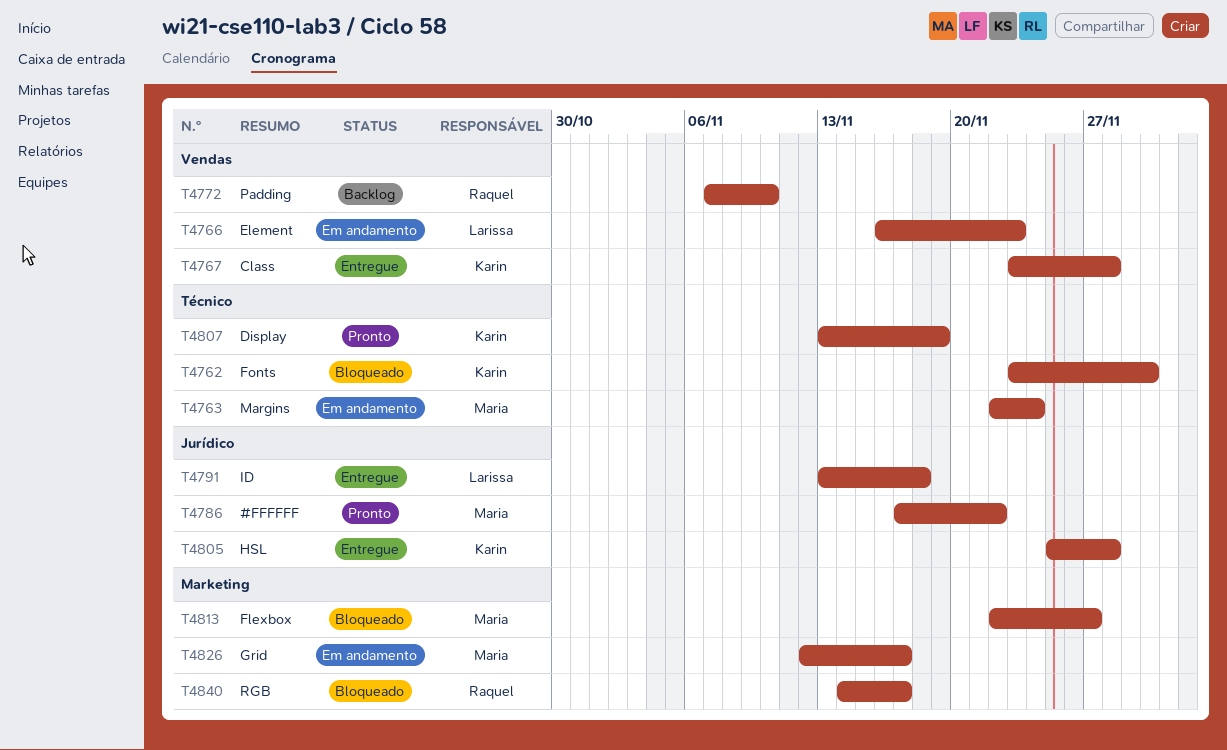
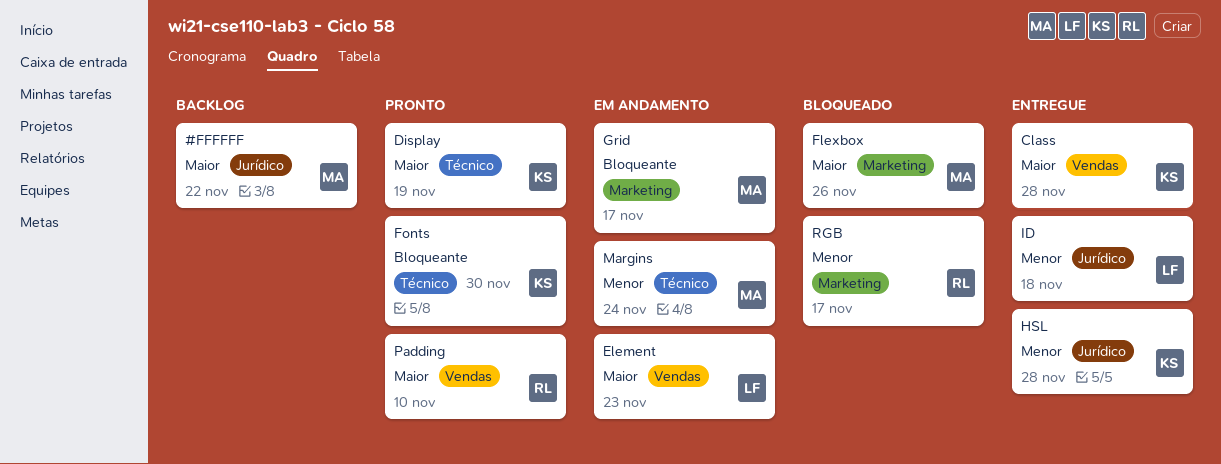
#FFFFFF, status: Pronto -> Backlog
Flexbox, due: Nov 27 -> Nov 26
Fonts, status: Bloqueado -> Pronto
Padding, status: Backlog -> Pronto

